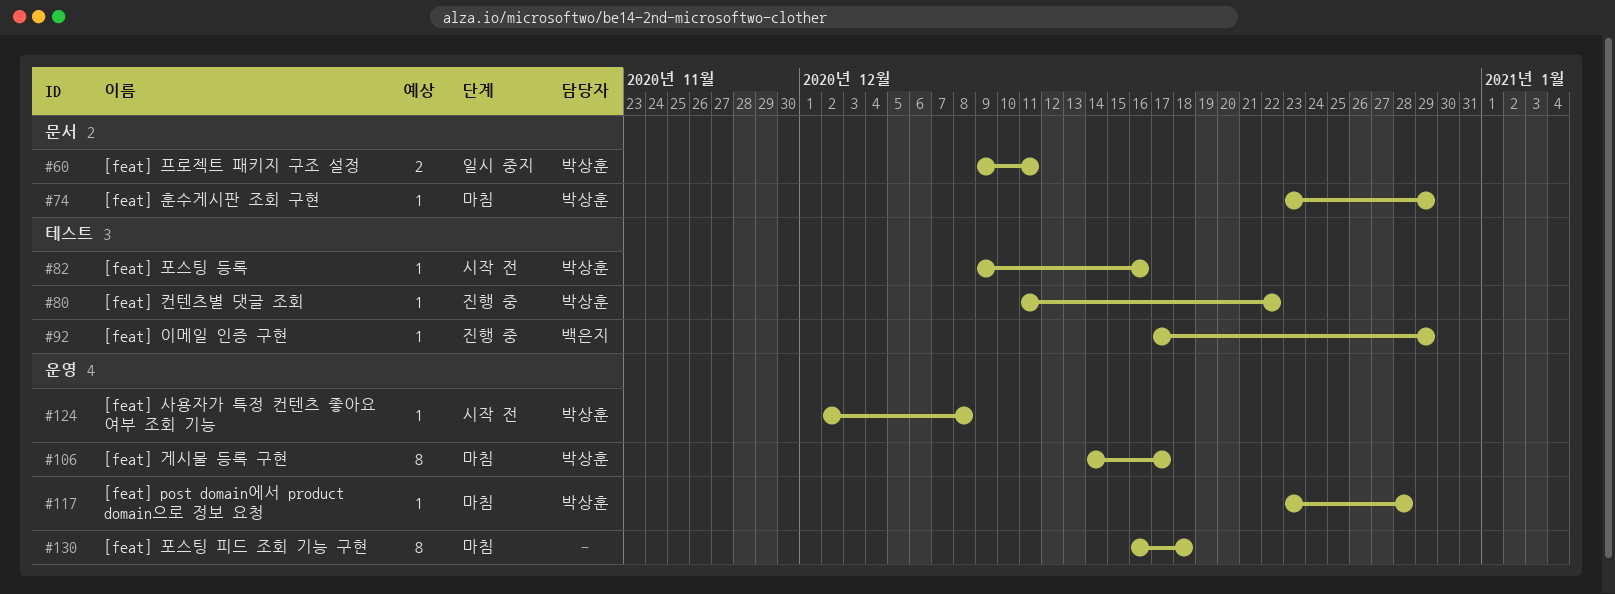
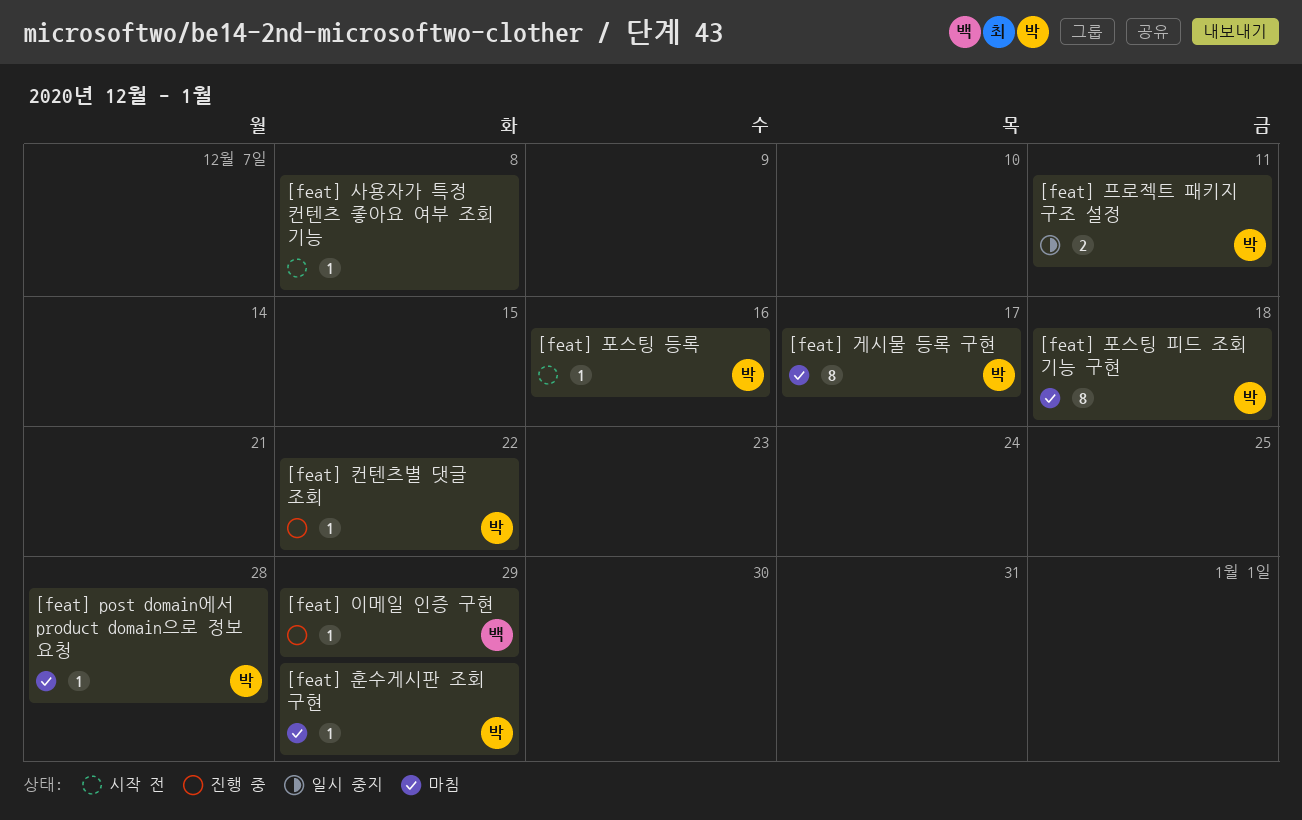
[feat] 사용자가 특정 컨텐츠 좋아요 여부 조회 기능, owner: 박상훈 -> none
[feat] 포스팅 피드 조회 기능 구현, owner: none -> 박상훈

